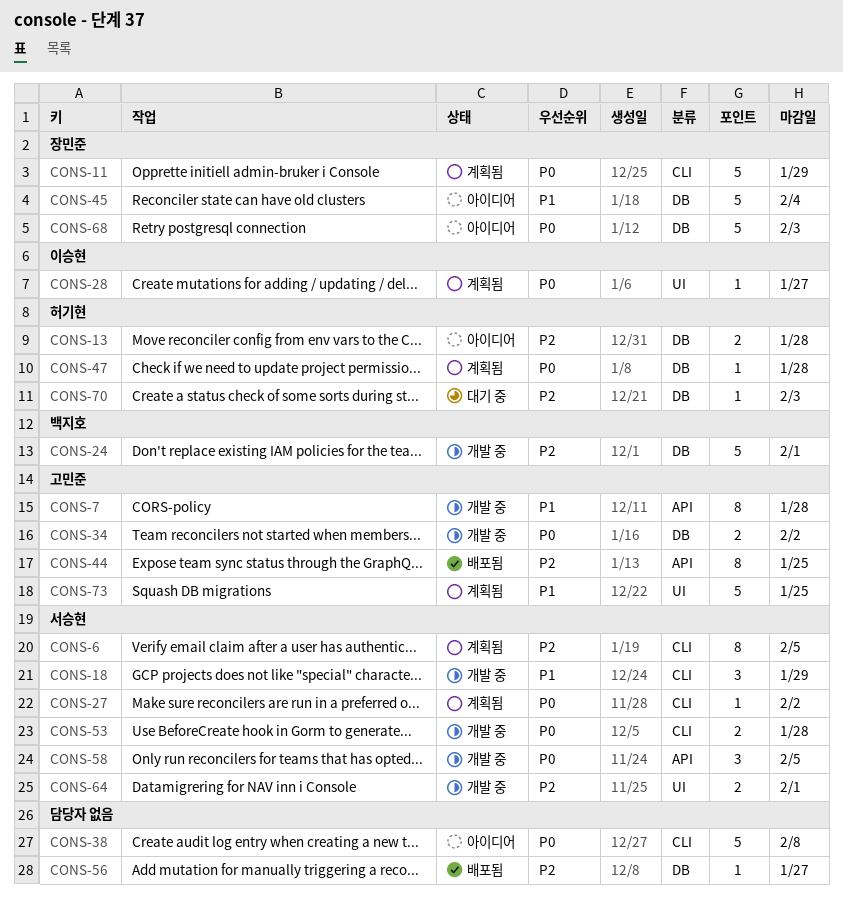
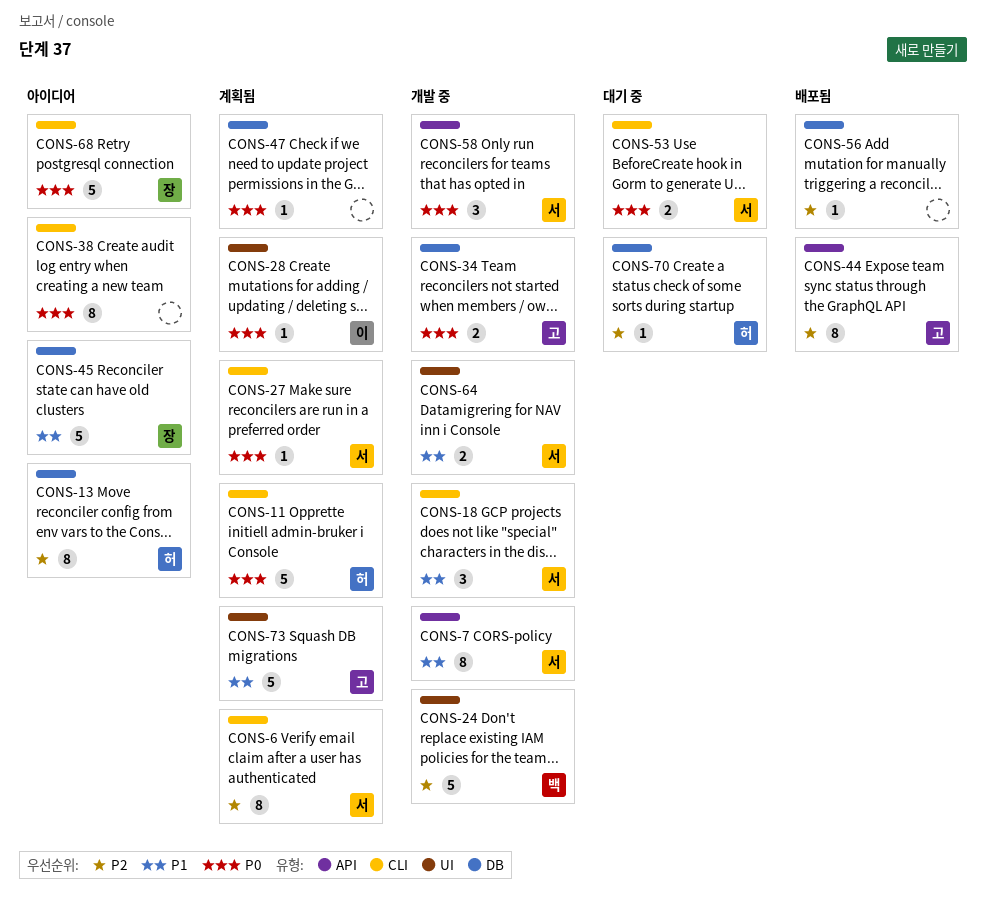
CONS-7, owner: 고민준 -> 서승현
CONS-11, owner: 장민준 -> 허기현
CONS-13, estimate: 2 -> 8
CONS-24, label: DB -> UI
CONS-38, estimate: 5 -> 8
CONS-47, owner: 허기현 -> none
CONS-53, status: 개발 중 -> 대기 중
CONS-64, priority: P2 -> P1
CONS-68, label: DB -> CLI

